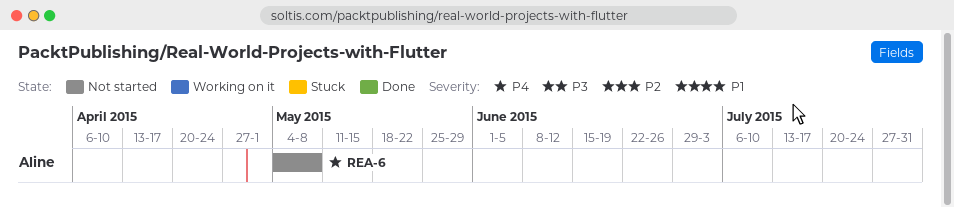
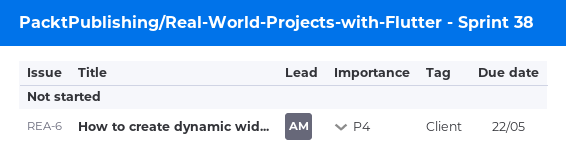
REA-6, due: May 8 -> May 22

